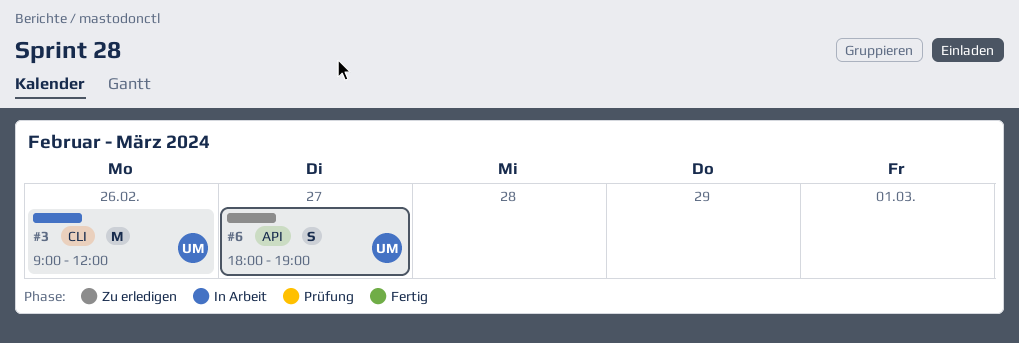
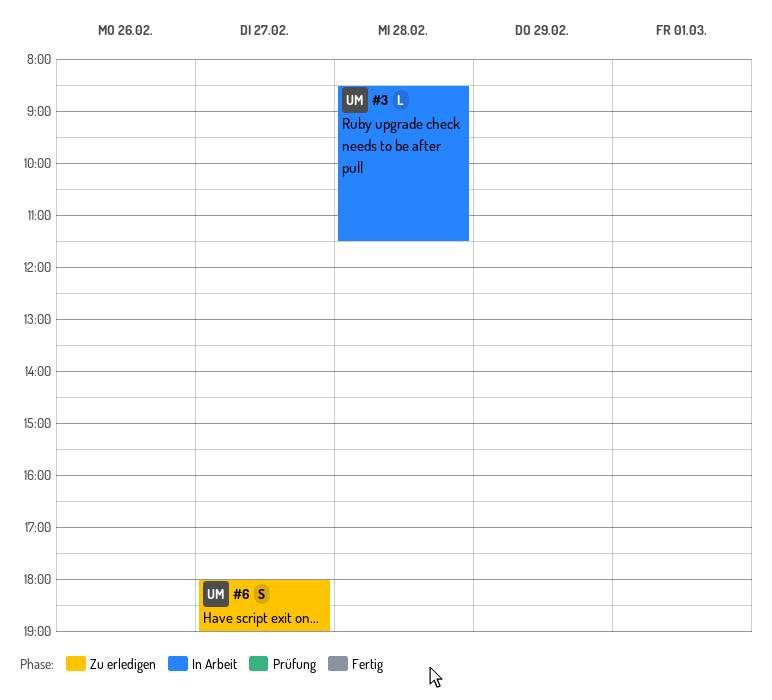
#3, estimate: M -> L
#3, day: Feb 26 -> Feb 28
#3, begins: 09:00 -> 08:30
#3, ends: 12:00 -> 11:30

